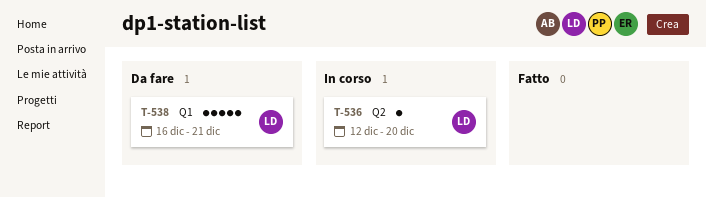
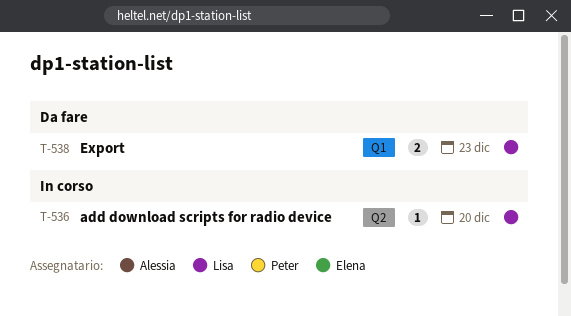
T-538, estimate: 5 -> 2
T-538, due: Dec 21 -> Dec 23

